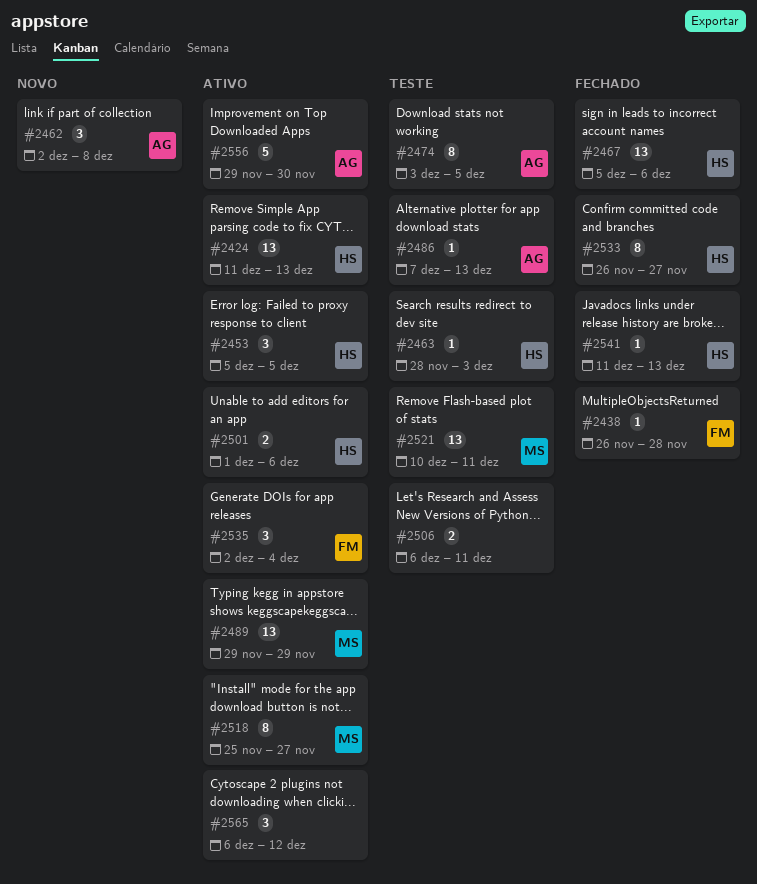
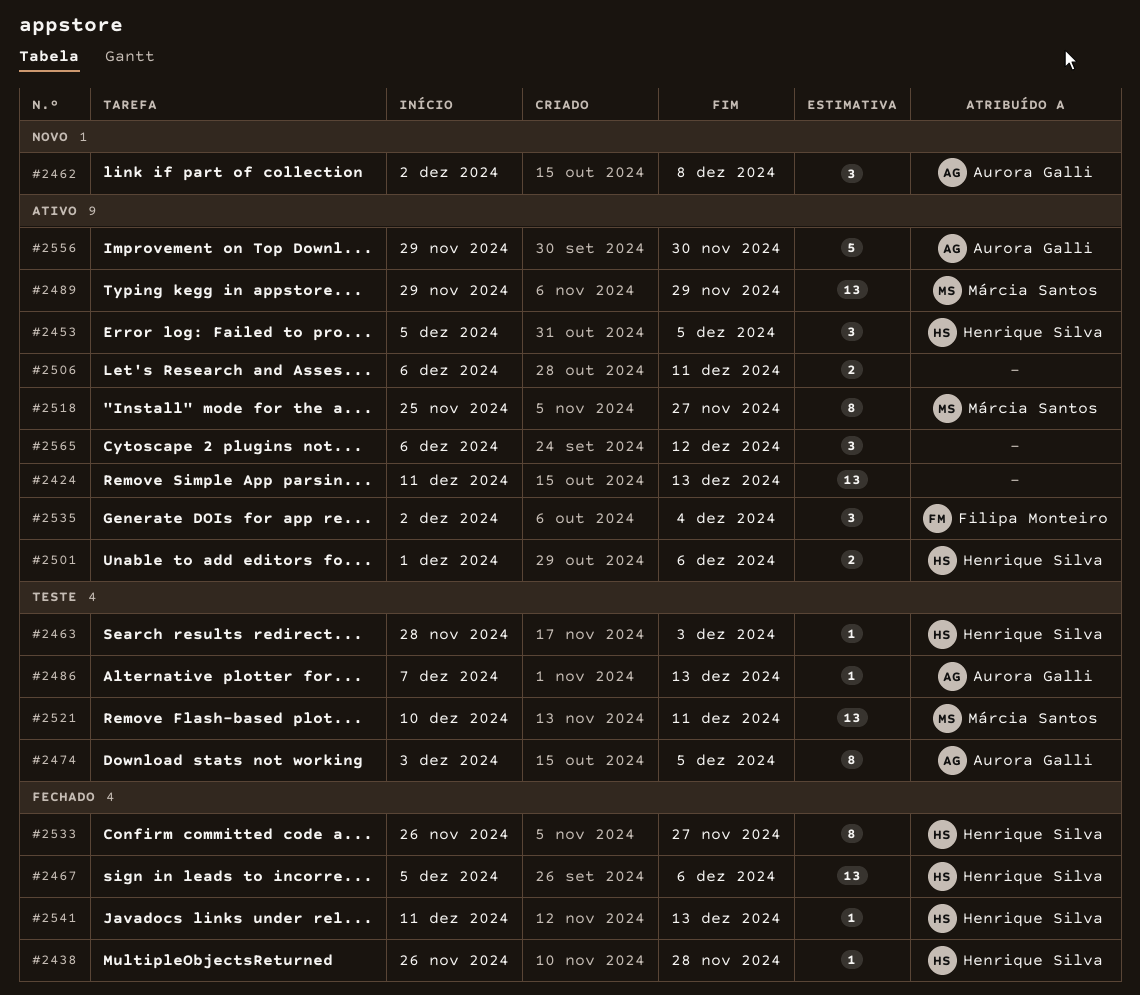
#2424, owner: Henrique Silva -> none
#2438, owner: Filipa Monteiro -> Henrique Silva
#2506, status: Teste -> Ativo

